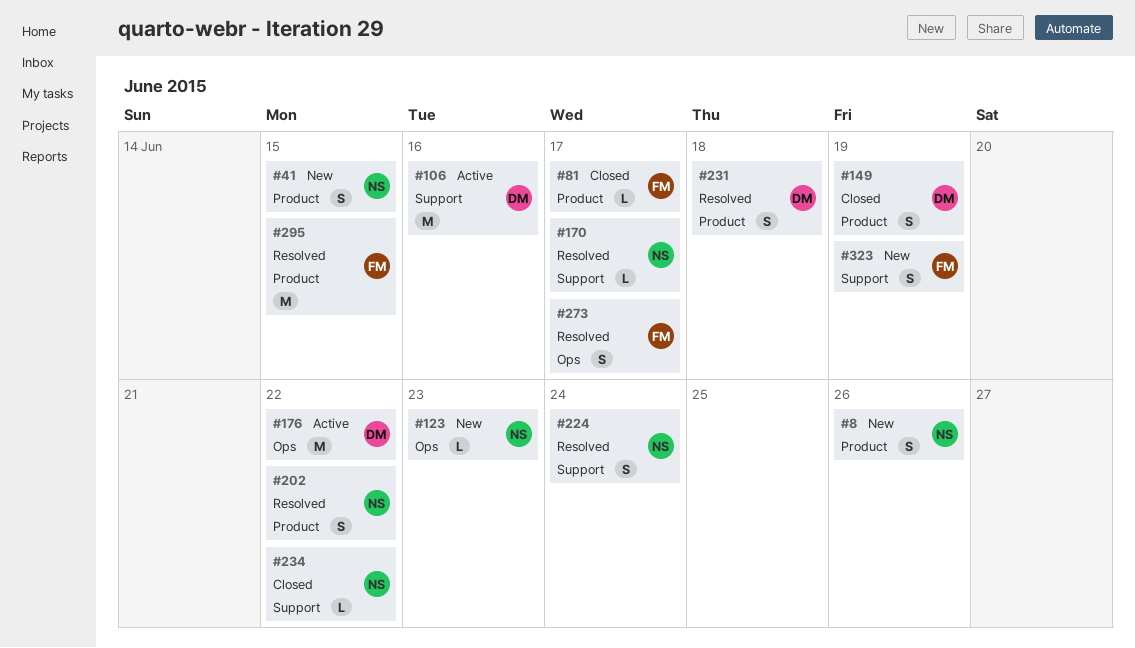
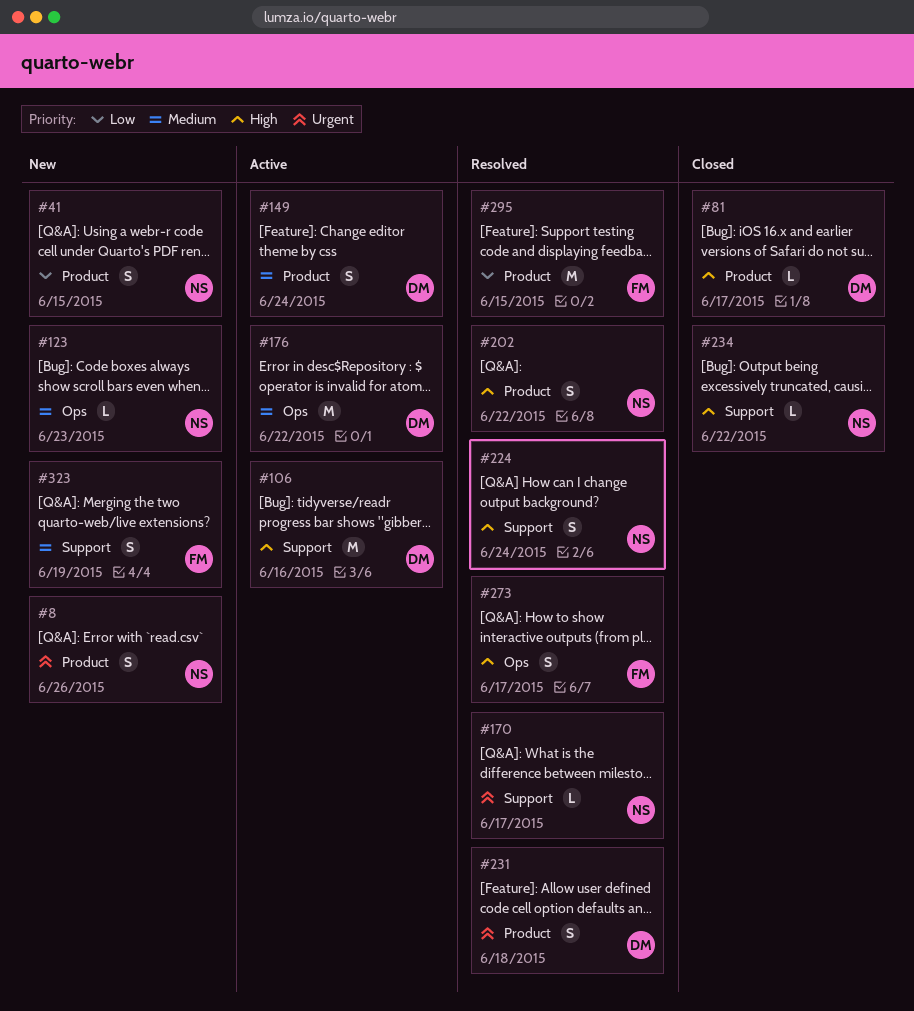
#81, owner: FM -> DM
#149, status: Closed -> Active
#149, due: Jun 19 -> Jun 24

